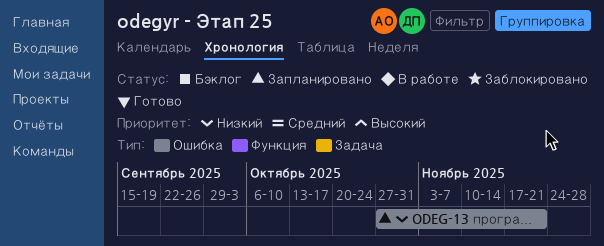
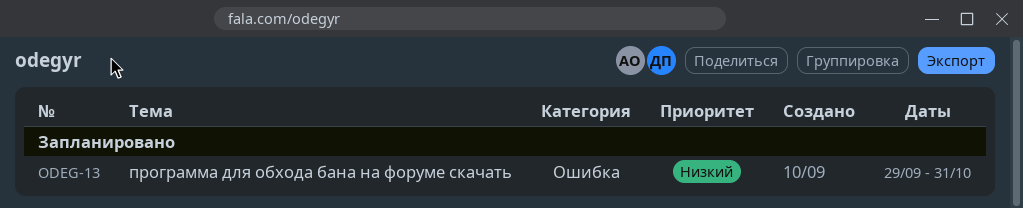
ODEG-13, start: Oct 27 -> Sep 29
ODEG-13, due: Nov 21 -> Oct 31

